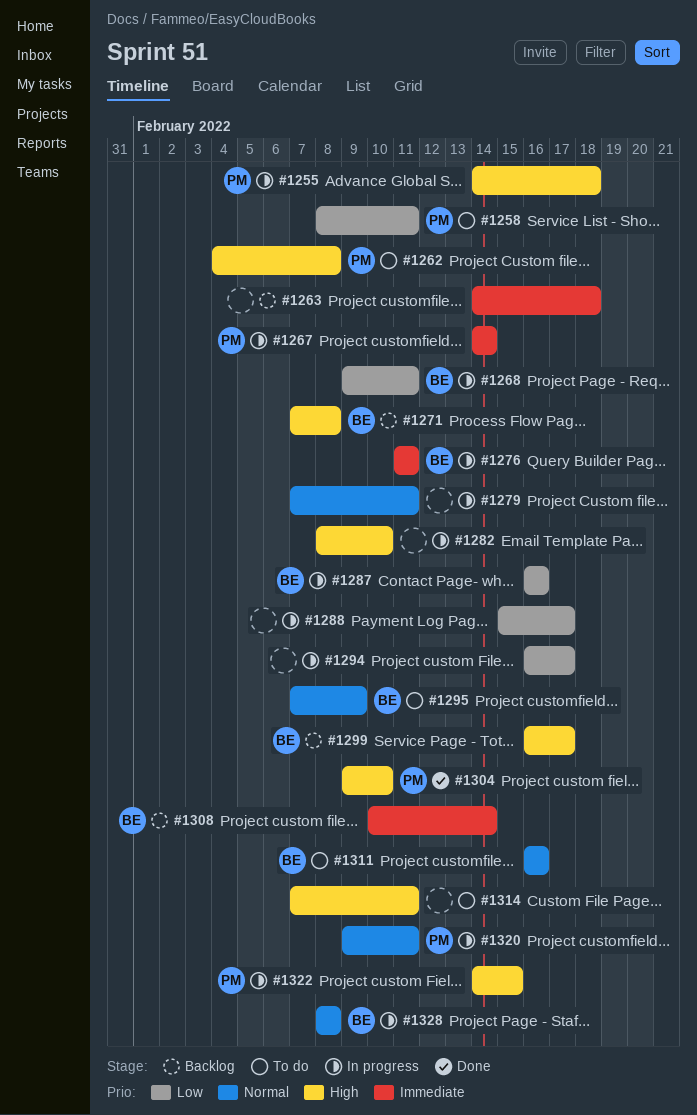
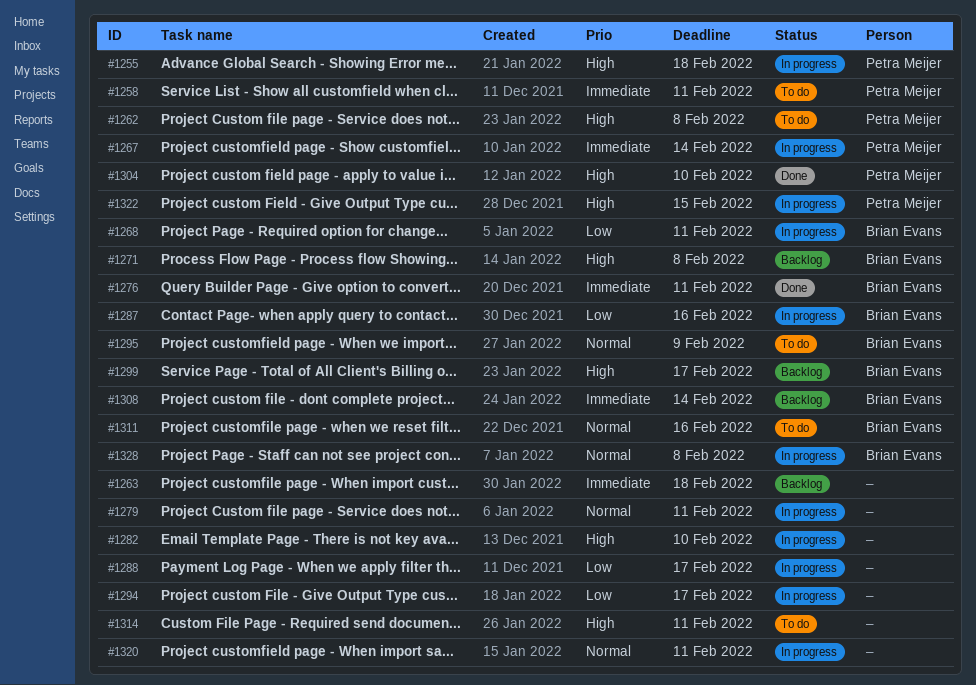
#1258, priority: Low -> Immediate
#1276, status: In progress -> Done
#1320, owner: Petra Meijer -> none

